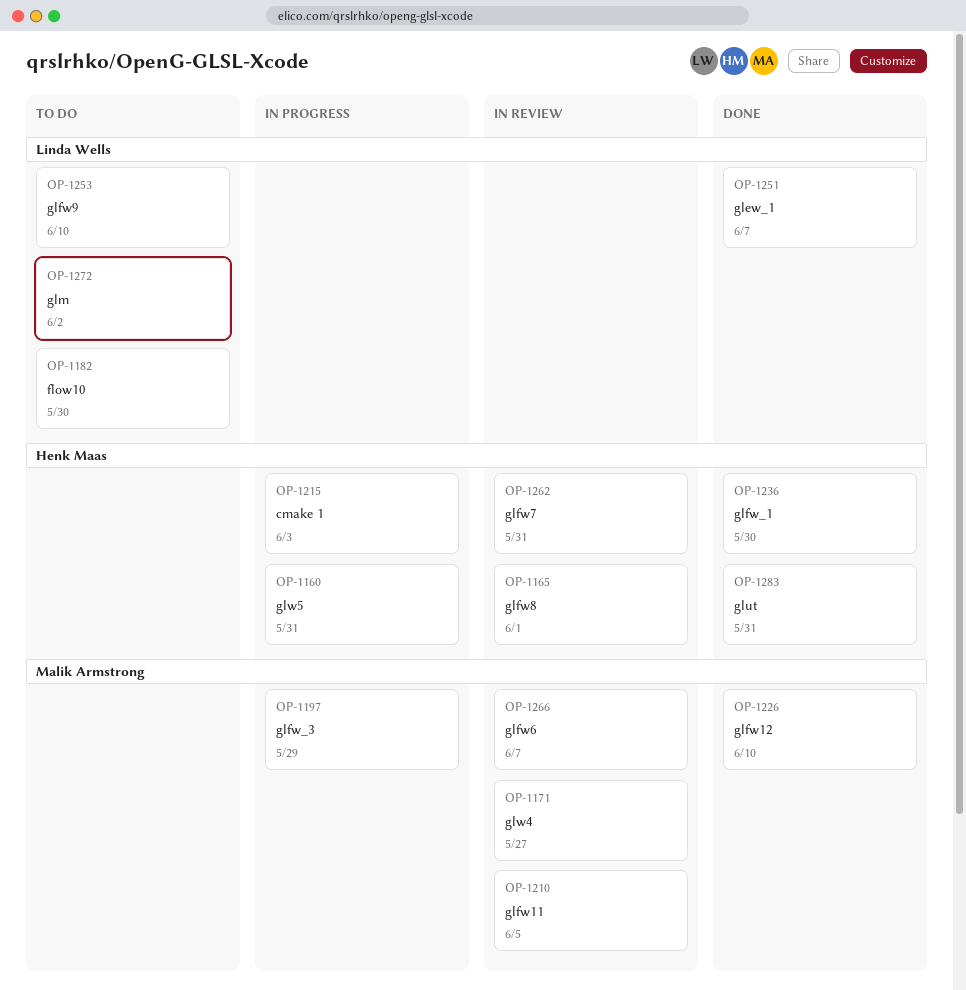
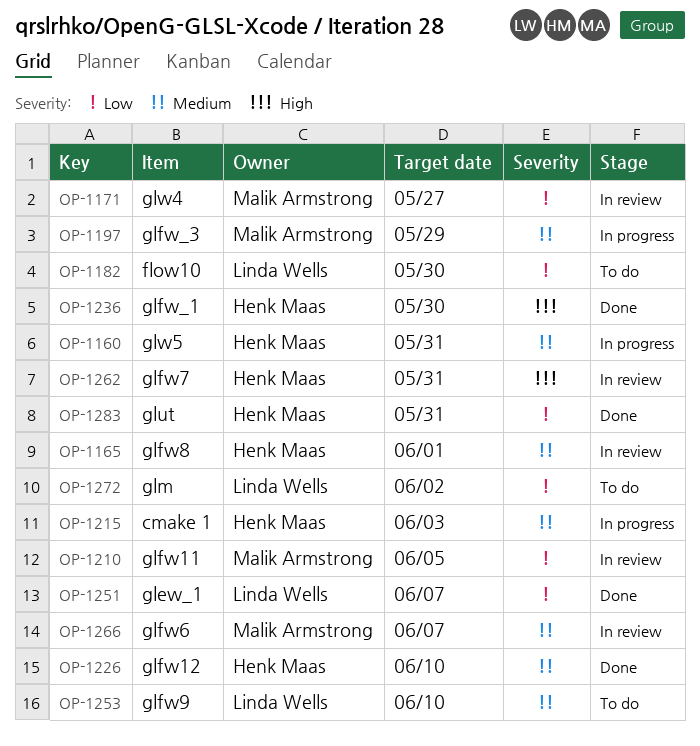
OP-1226, owner: Malik Armstrong -> Henk Maas

